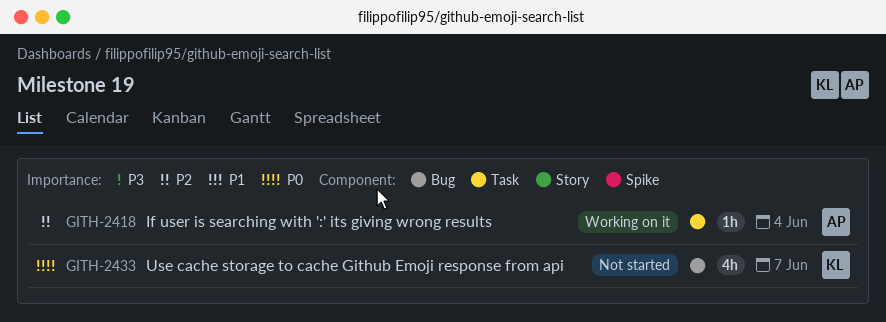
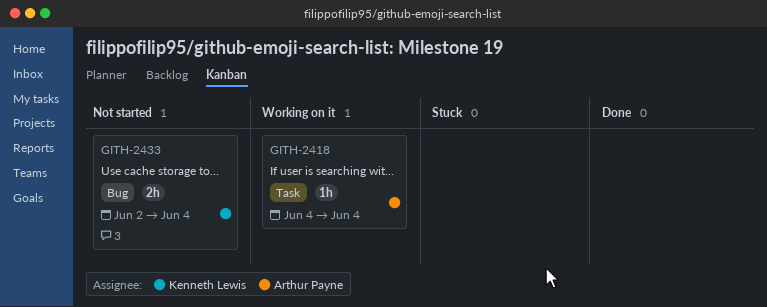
GITH-2433, estimate: 4h -> 2h
GITH-2433, due: Jun 7 -> Jun 4

